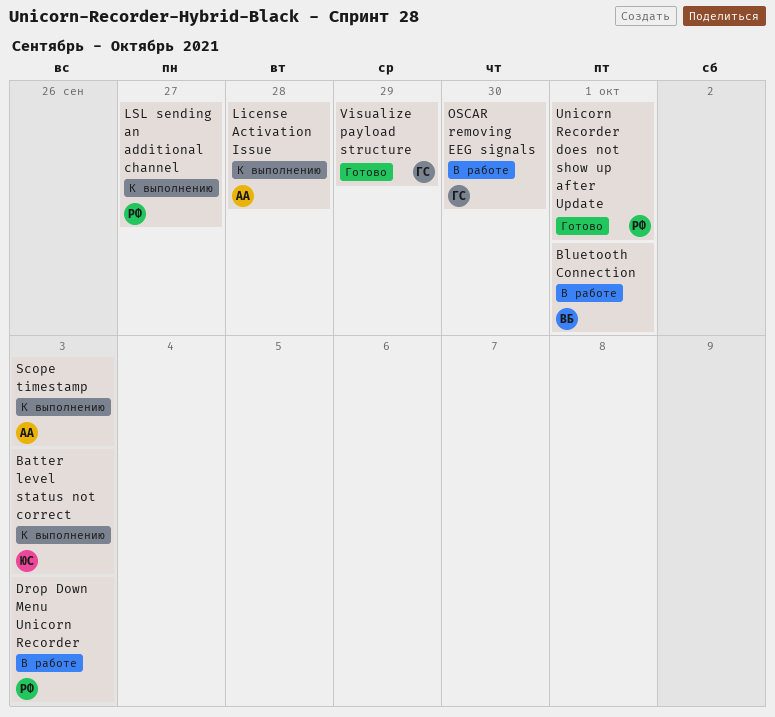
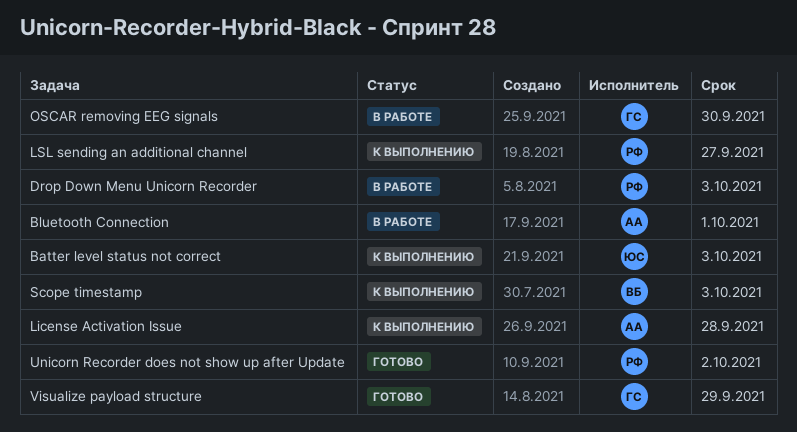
Bluetooth Connection, owner: ВБ -> АА
Scope timestamp, owner: АА -> ВБ
Unicorn Recorder does not show up after Update, due: Oct 1 -> Oct 2

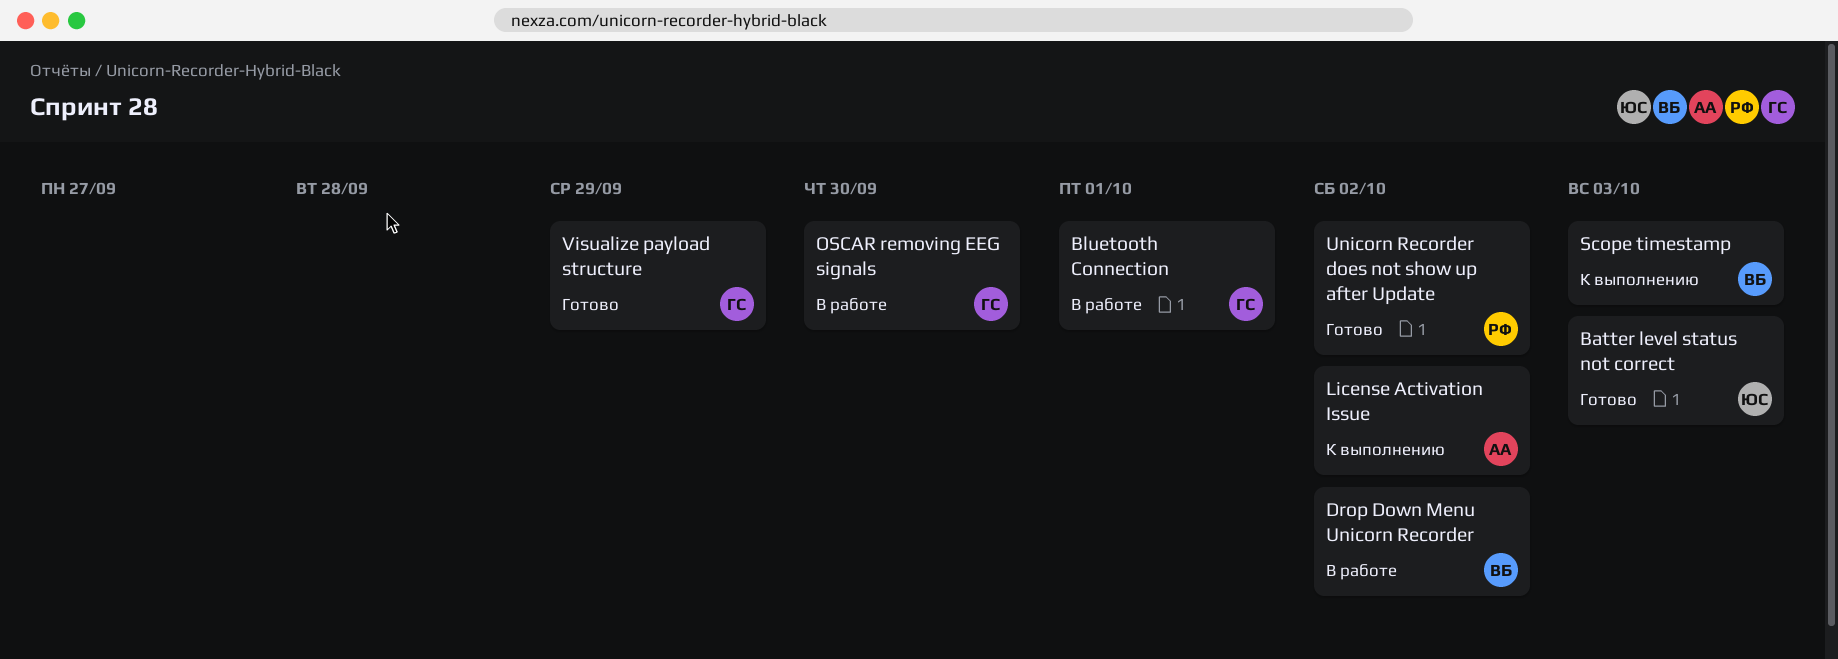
Batter level status not correct, status: К выполнению -> Готово
Bluetooth Connection, owner: АА -> ГС
Drop Down Menu Unicorn Recorder, owner: РФ -> ВБ
Drop Down Menu Unicorn Recorder, due: Oct 3 -> Oct 2
License Activation Issue, due: Sep 28 -> Oct 2
LSL sending an additional channel: present -> none

